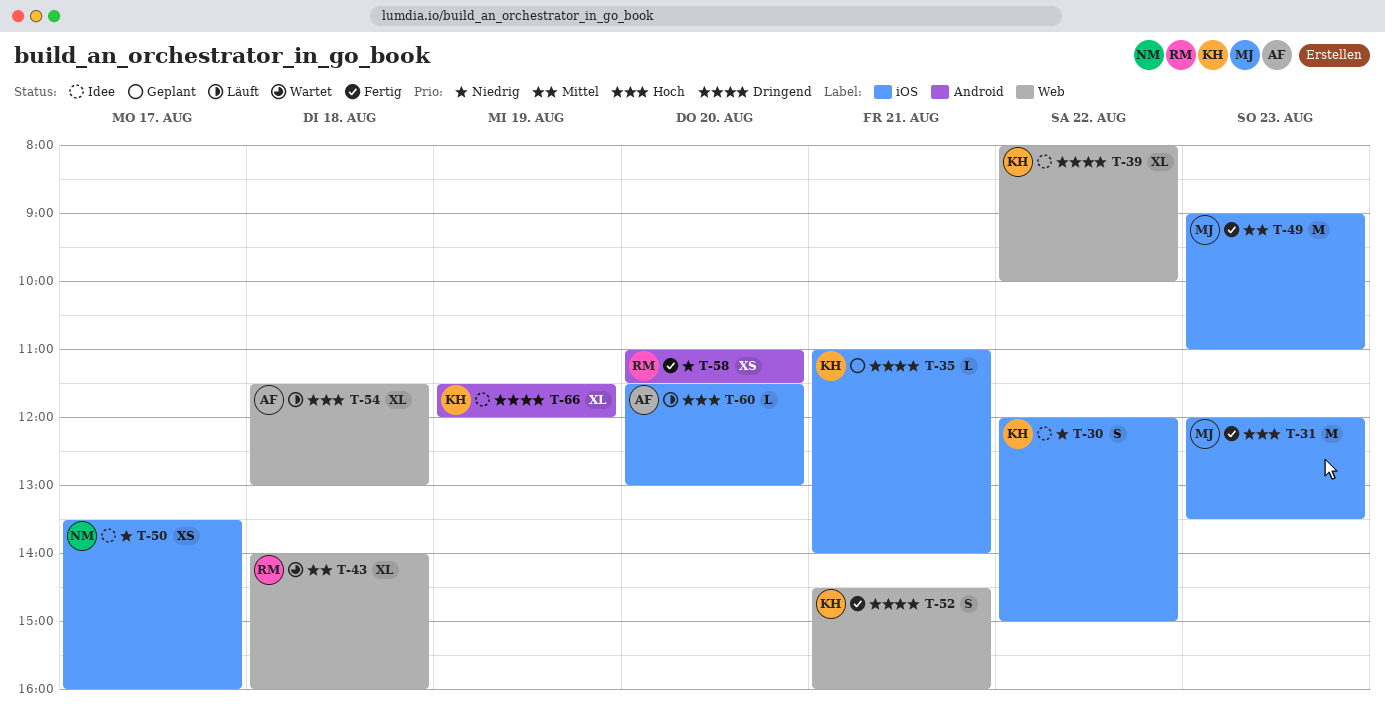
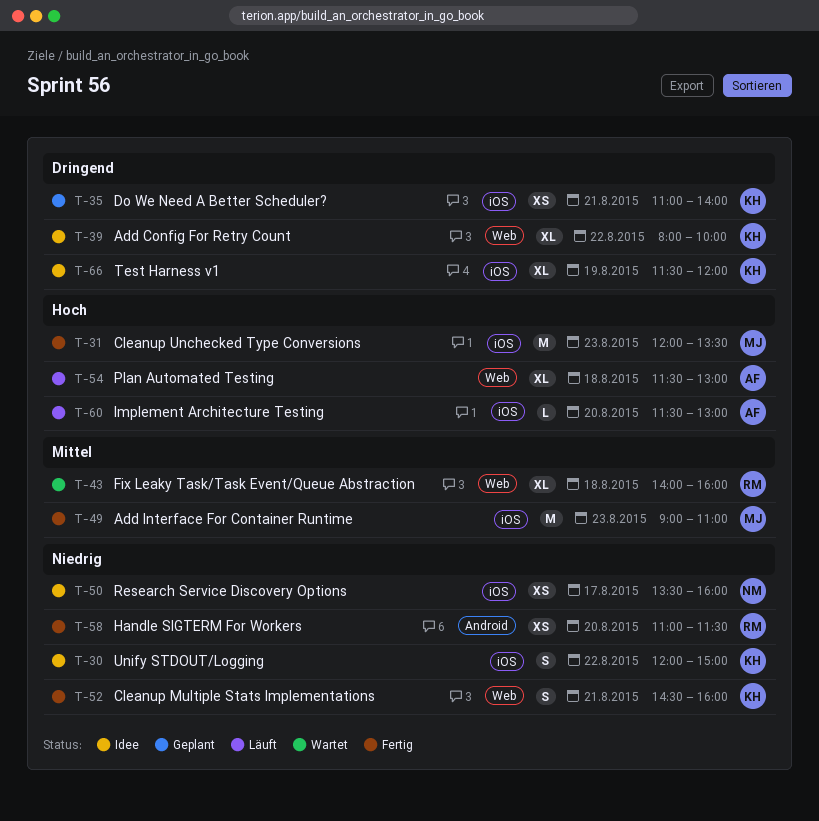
T-35, estimate: L -> XS
T-52, priority: Dringend -> Niedrig
T-66, label: Android -> iOS

